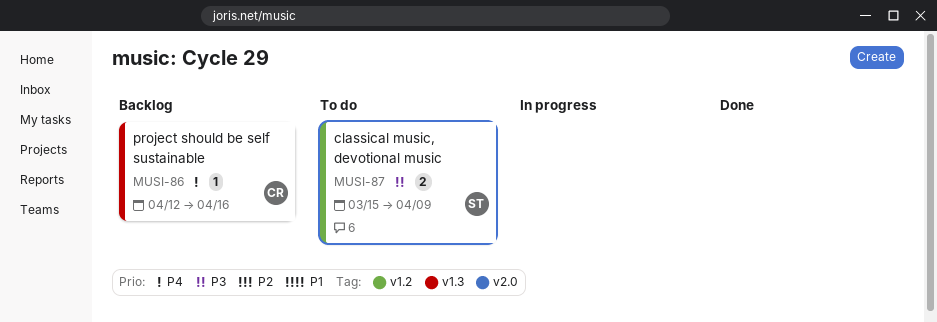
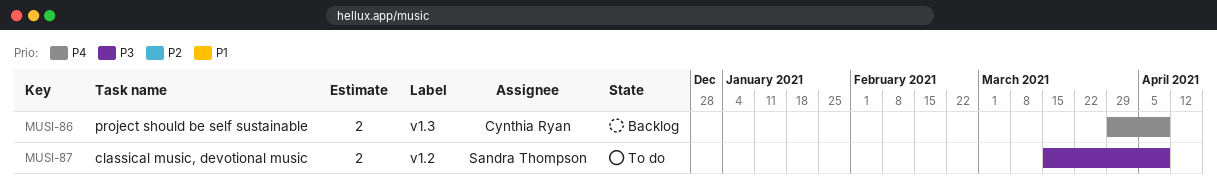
MUSI-86, estimate: 1 -> 2
MUSI-86, start: Apr 12 -> Mar 29
MUSI-86, due: Apr 16 -> Apr 9

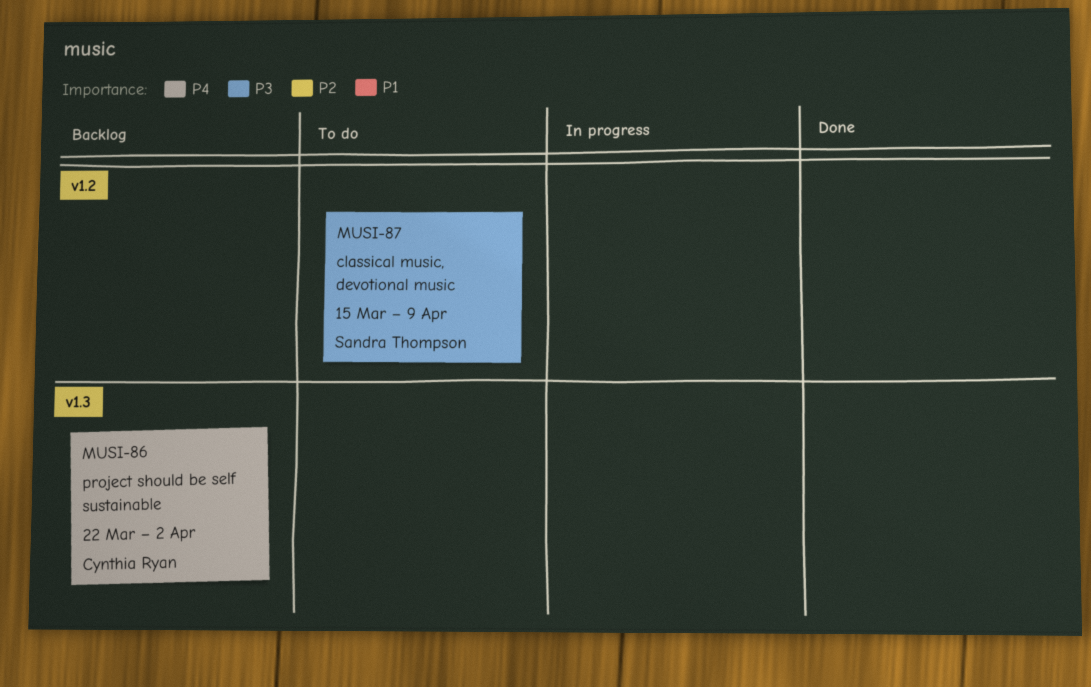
MUSI-86, start: Mar 29 -> Mar 22
MUSI-86, due: Apr 9 -> Apr 2

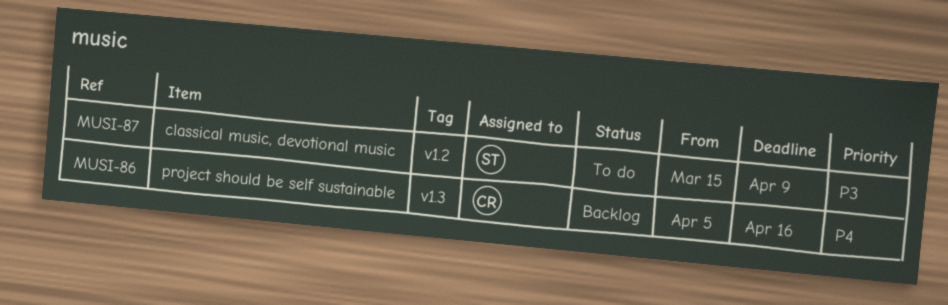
MUSI-86, start: Mar 22 -> Apr 5
MUSI-86, due: Apr 2 -> Apr 16

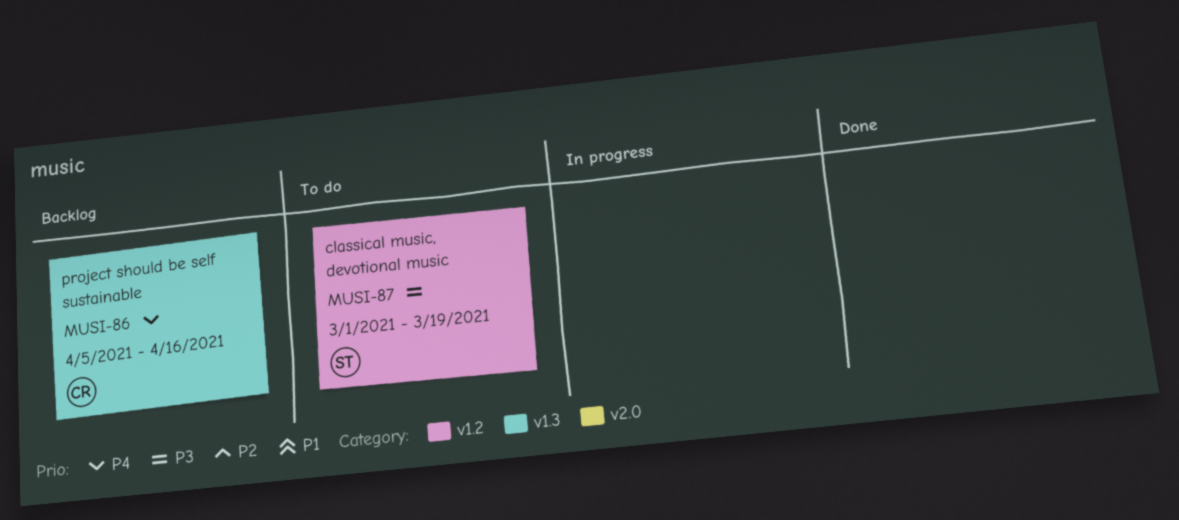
MUSI-87, start: Mar 15 -> Mar 1
MUSI-87, due: Apr 9 -> Mar 19

